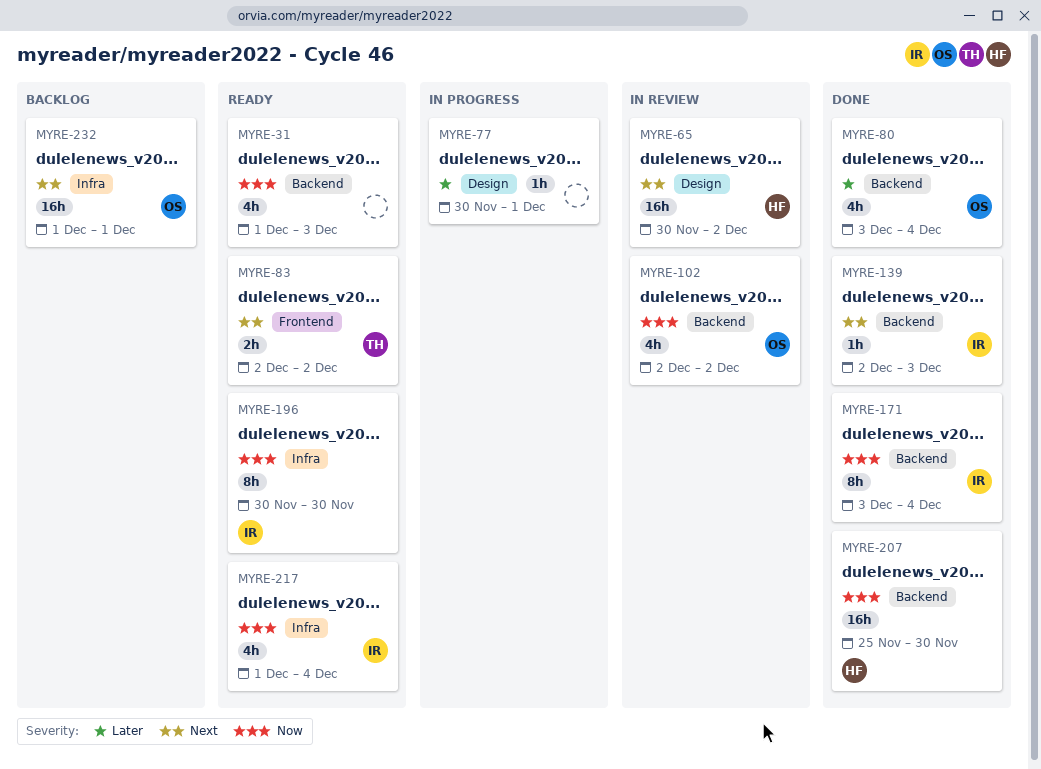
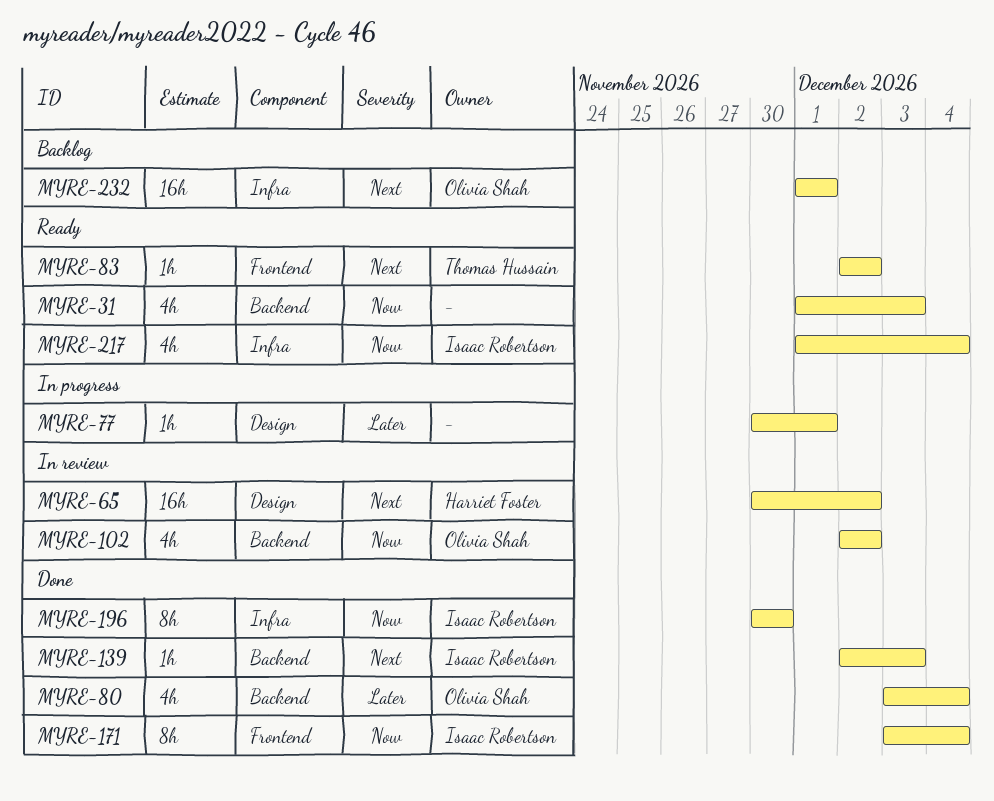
MYRE-83, estimate: 2h -> 1h
MYRE-171, label: Backend -> Frontend
MYRE-196, status: Ready -> Done
MYRE-207: present -> none

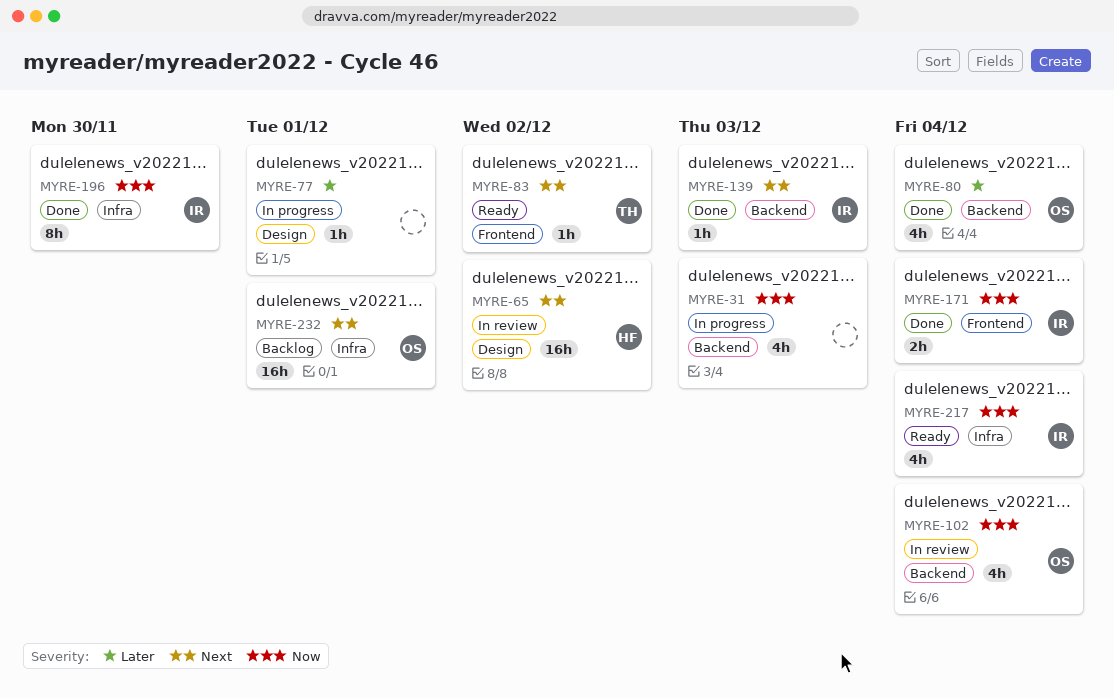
MYRE-31, status: Ready -> In progress
MYRE-102, due: Dec 2 -> Dec 4
MYRE-171, estimate: 8h -> 2h

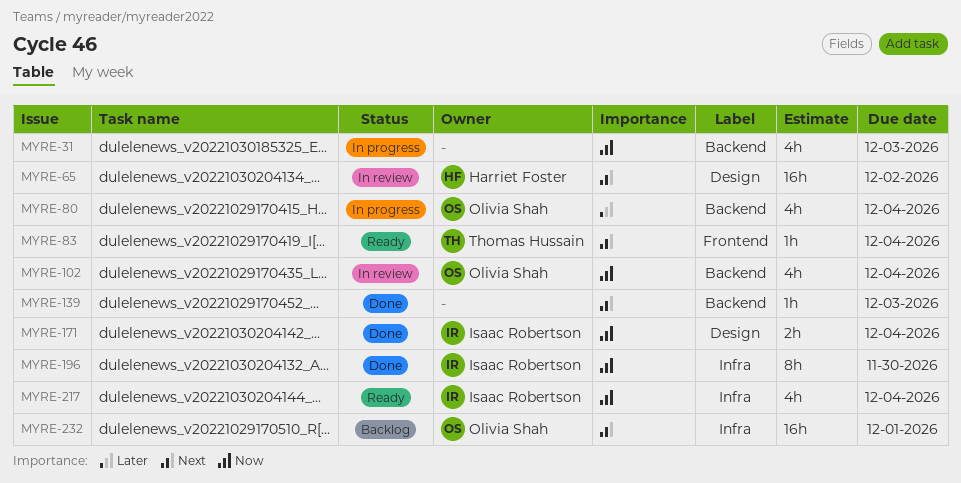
MYRE-77: present -> none
MYRE-80, status: Done -> In progress
MYRE-83, due: Dec 2 -> Dec 4
MYRE-139, owner: Isaac Robertson -> none
MYRE-171, label: Frontend -> Design

